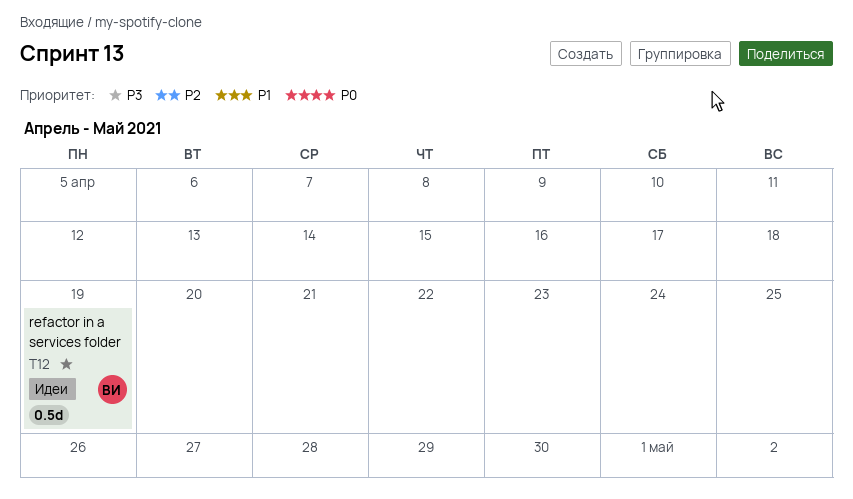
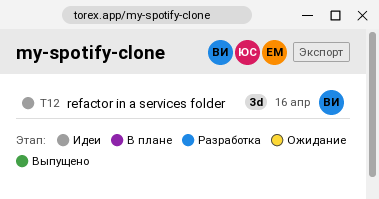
T12, estimate: 0.5d -> 3d
T12, due: Apr 19 -> Apr 16

